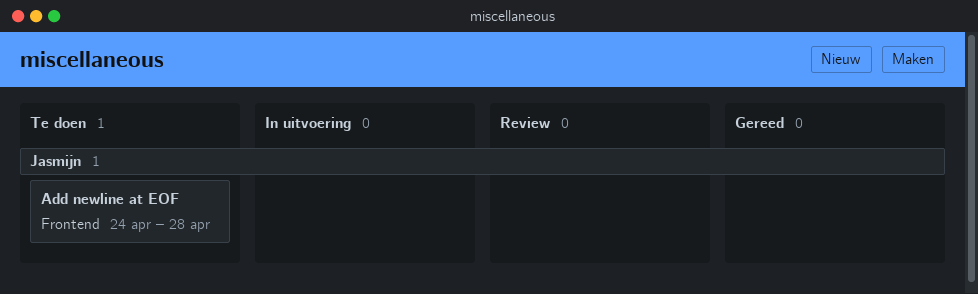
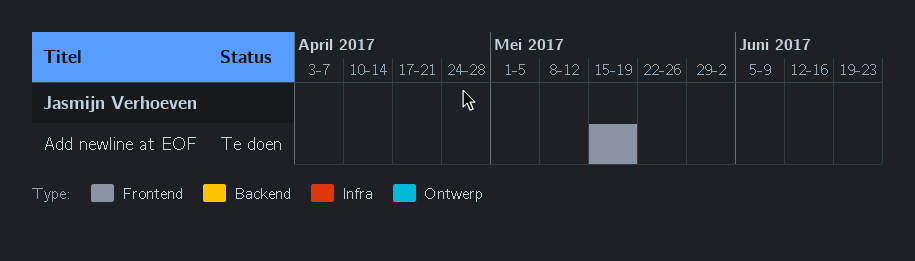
Add newline at EOF, start: Apr 24 -> May 15
Add newline at EOF, due: Apr 28 -> May 19

